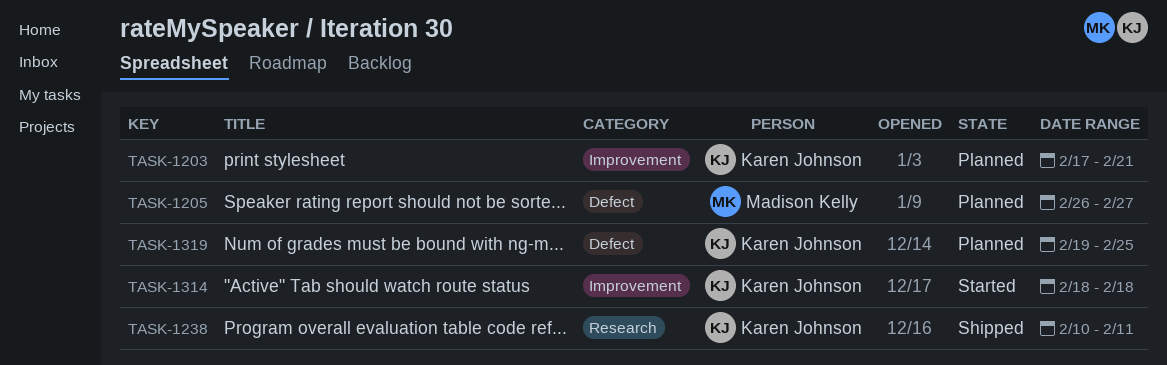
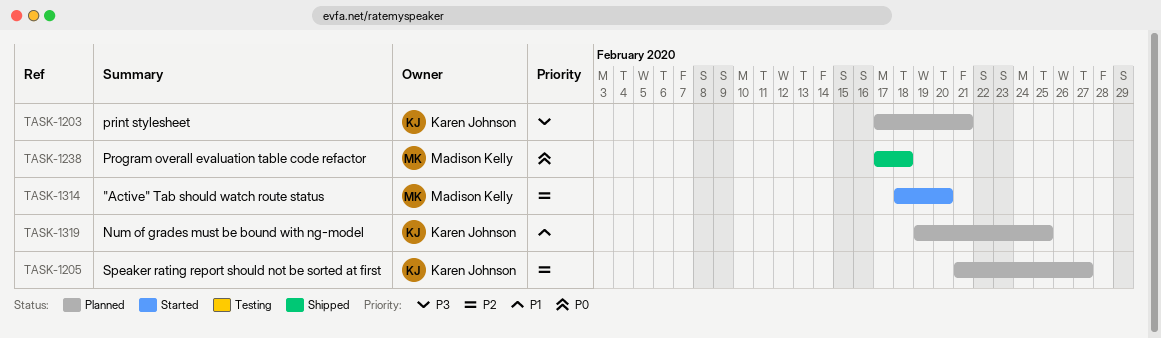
TASK-1205, owner: Madison Kelly -> Karen Johnson
TASK-1205, start: Feb 26 -> Feb 21
TASK-1238, owner: Karen Johnson -> Madison Kelly
TASK-1238, start: Feb 10 -> Feb 17
TASK-1238, due: Feb 11 -> Feb 18
TASK-1314, owner: Karen Johnson -> Madison Kelly
TASK-1314, due: Feb 18 -> Feb 20

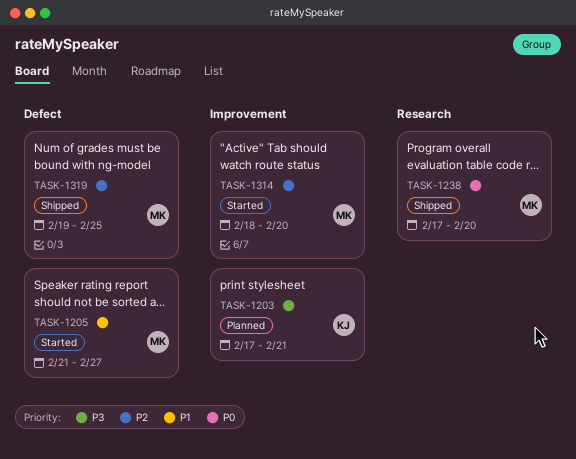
TASK-1205, status: Planned -> Started
TASK-1205, owner: Karen Johnson -> Madison Kelly
TASK-1205, priority: P2 -> P1
TASK-1238, due: Feb 18 -> Feb 20
TASK-1319, status: Planned -> Shipped
TASK-1319, owner: Karen Johnson -> Madison Kelly
TASK-1319, priority: P1 -> P2

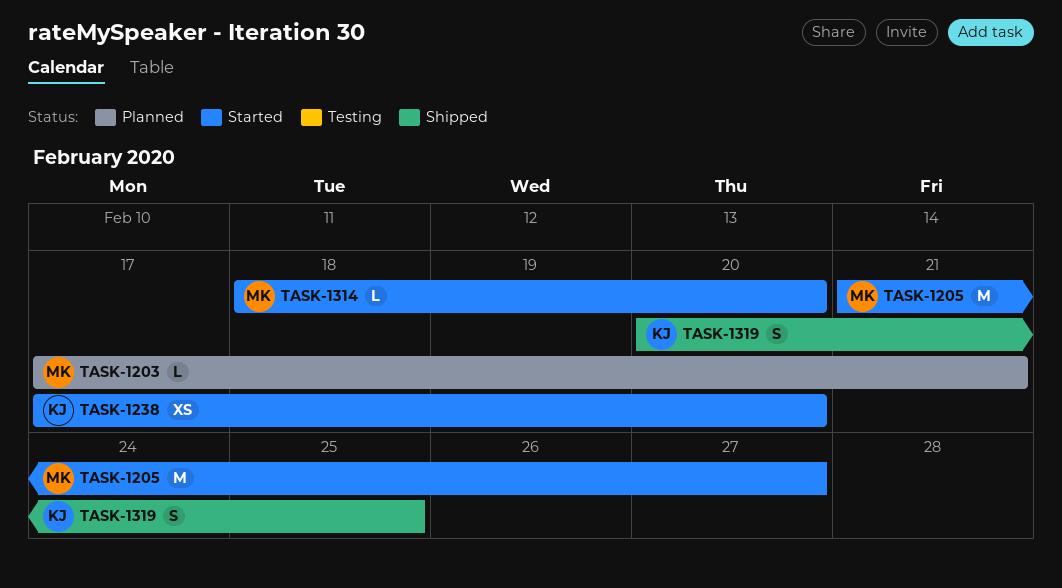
TASK-1203, owner: KJ -> MK
TASK-1238, status: Shipped -> Started
TASK-1238, owner: MK -> KJ
TASK-1319, owner: MK -> KJ
TASK-1319, start: Feb 19 -> Feb 20

